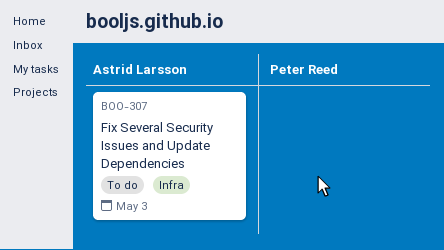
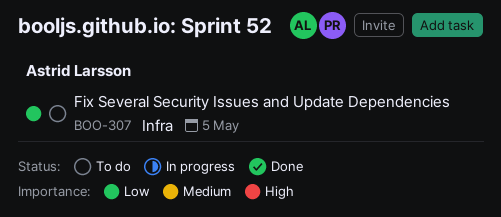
BOO-307, due: May 3 -> May 5

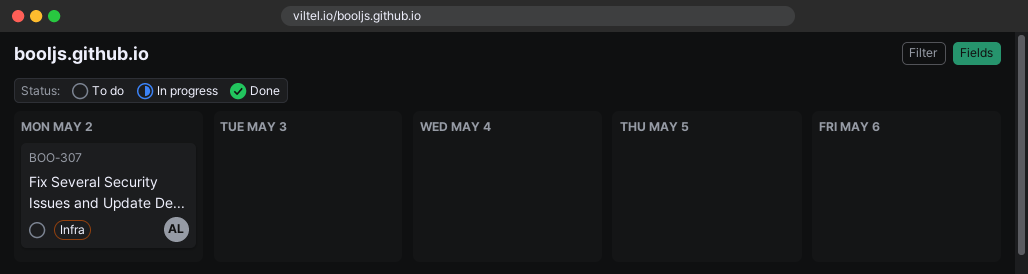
BOO-307, due: May 5 -> May 2

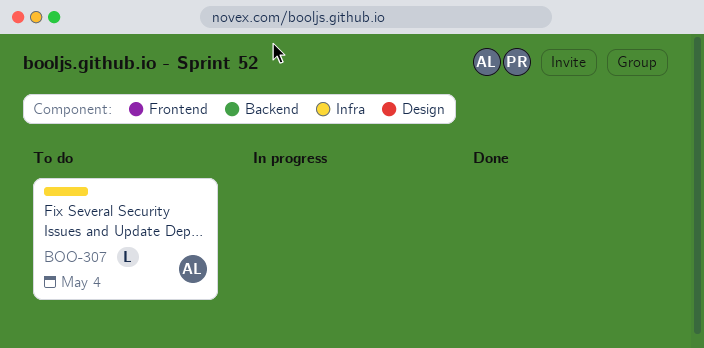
BOO-307, due: May 2 -> May 4

